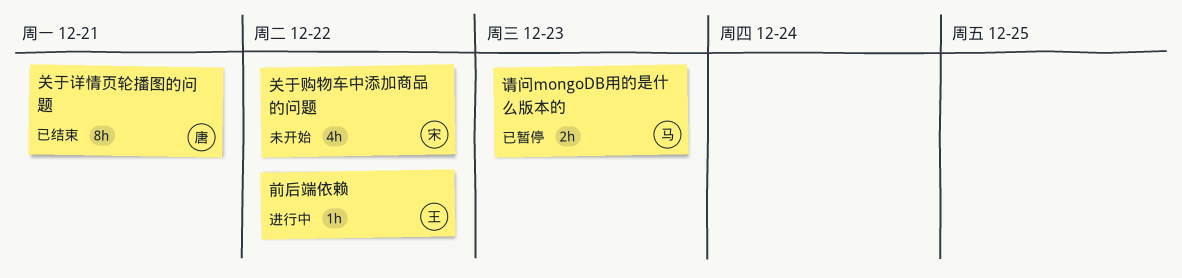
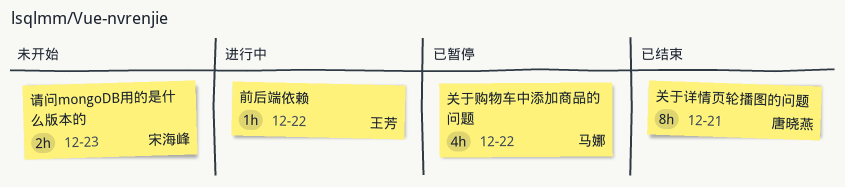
关于购物车中添加商品的问题, status: 未开始 -> 已暂停
关于购物车中添加商品的问题, owner: 宋海峰 -> 马娜
请问mongoDB用的是什么版本的, status: 已暂停 -> 未开始
请问mongoDB用的是什么版本的, owner: 马娜 -> 宋海峰

